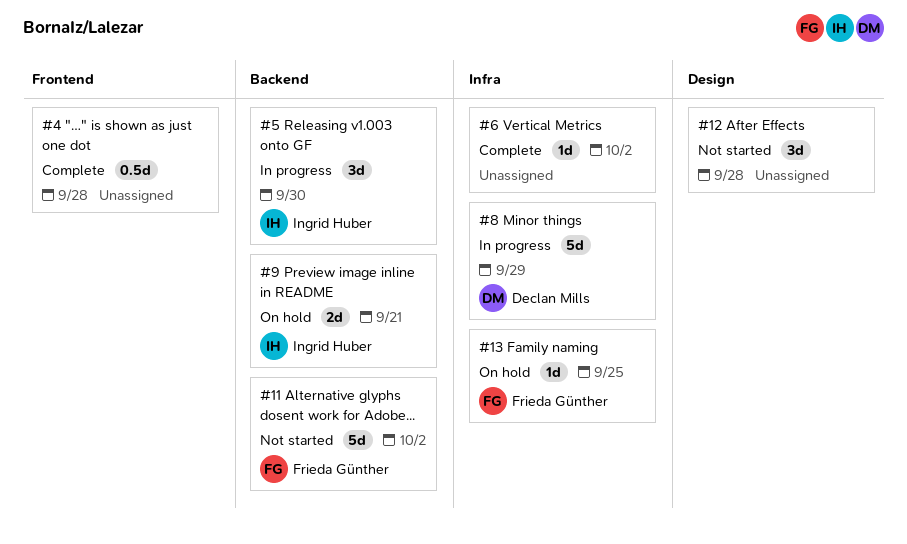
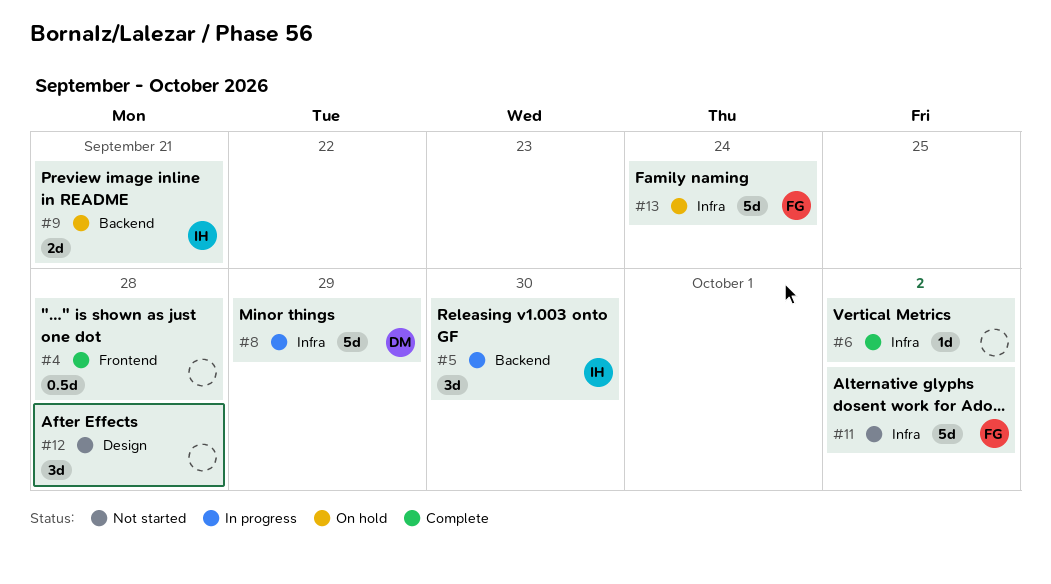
#11, label: Backend -> Infra
#13, estimate: 1d -> 5d
#13, due: Sep 25 -> Sep 24

